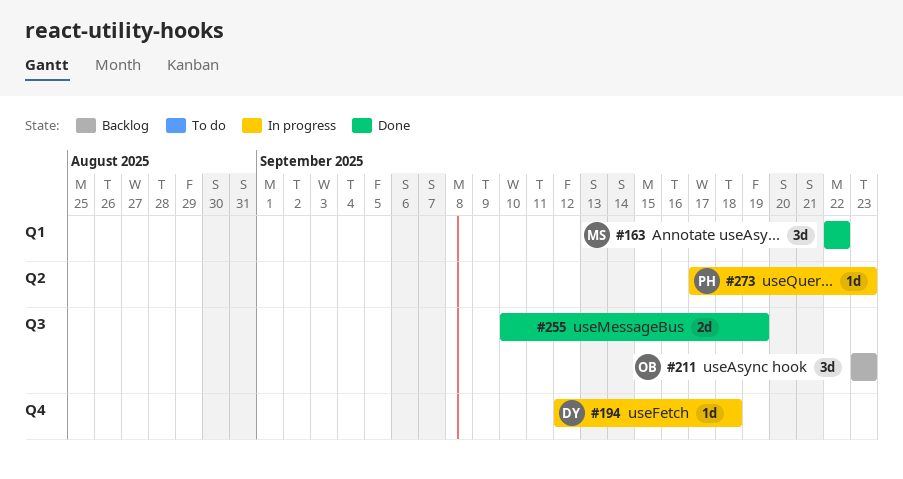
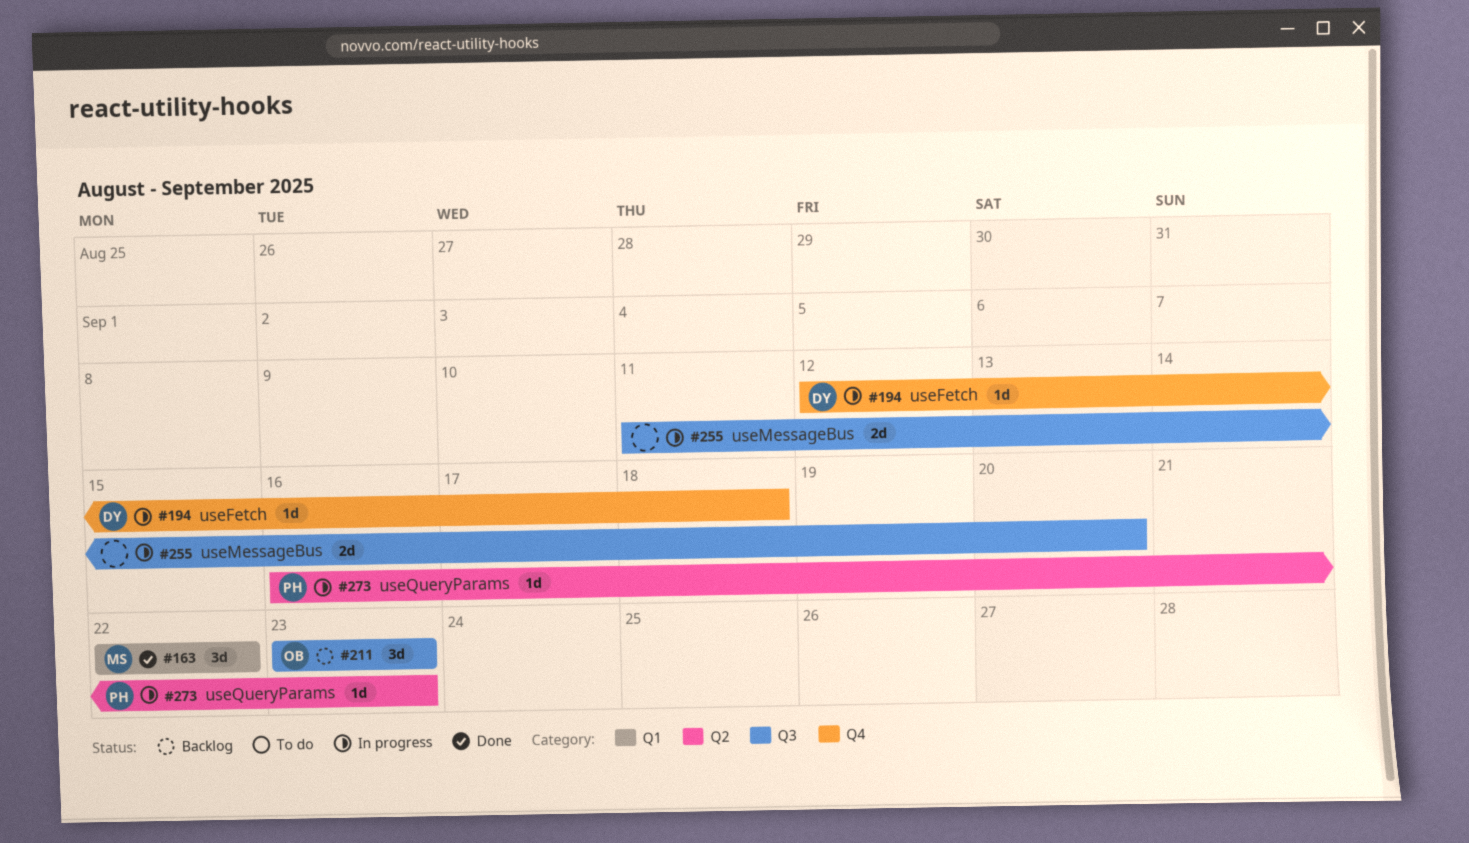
#255, status: Done -> In progress
#255, start: Sep 10 -> Sep 11
#255, due: Sep 19 -> Sep 20
#273, start: Sep 17 -> Sep 16

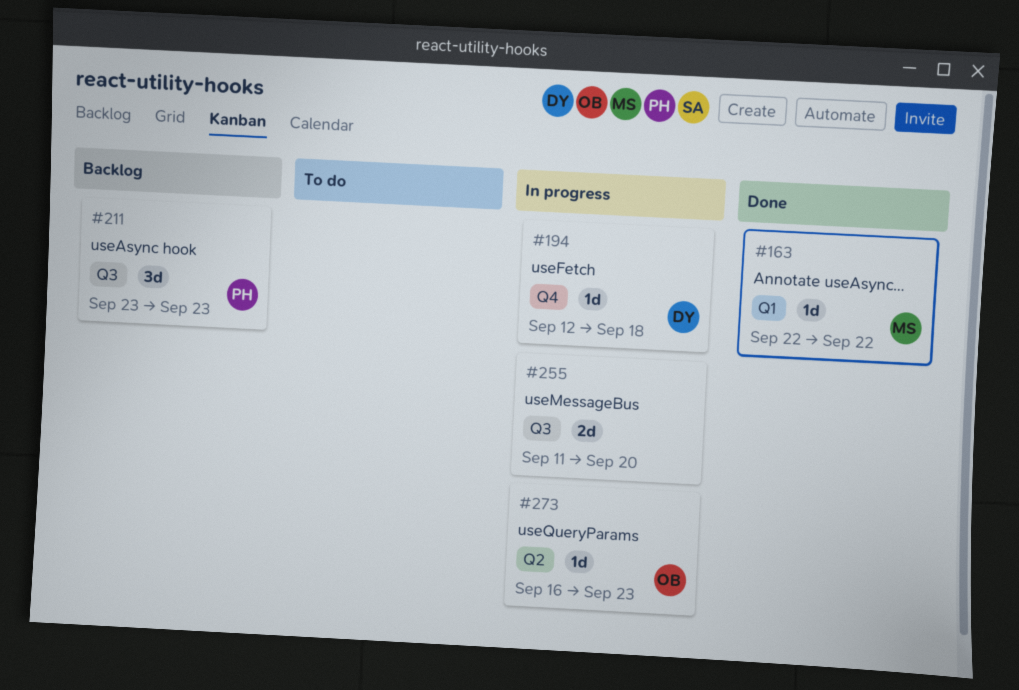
#163, estimate: 3d -> 1d
#211, owner: OB -> PH
#273, owner: PH -> OB

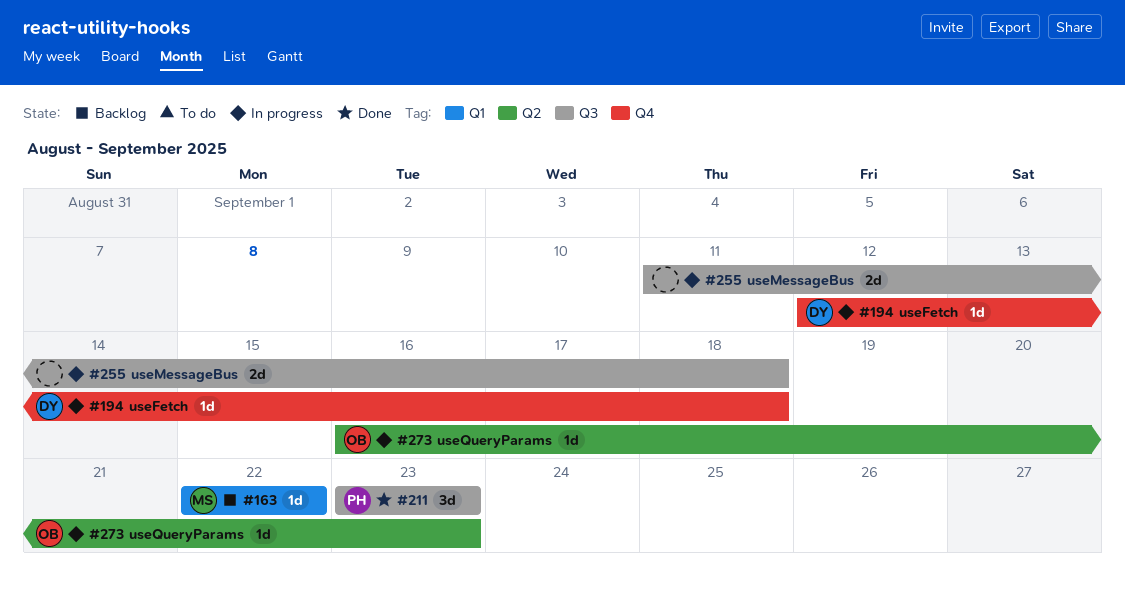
#163, status: Done -> Backlog
#211, status: Backlog -> Done
#255, due: Sep 20 -> Sep 18

